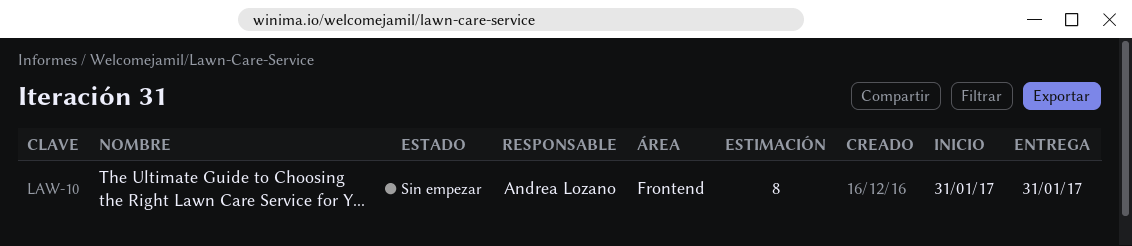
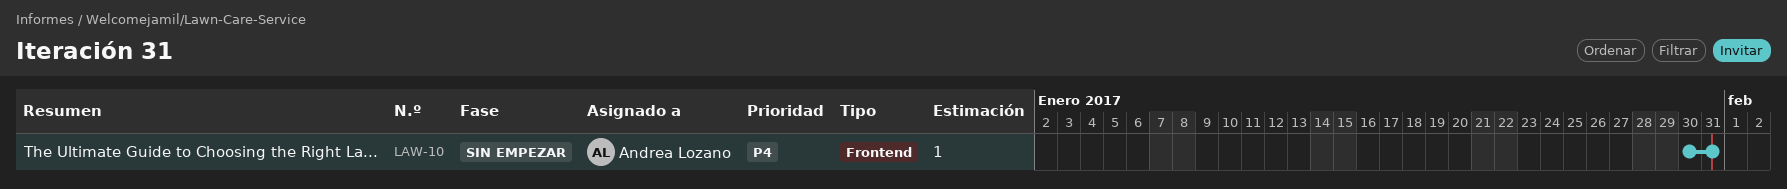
LAW-10, estimate: 8 -> 1
LAW-10, start: Jan 31 -> Jan 30

